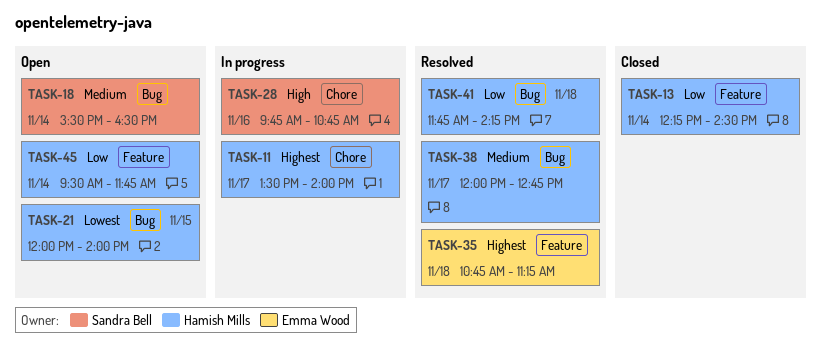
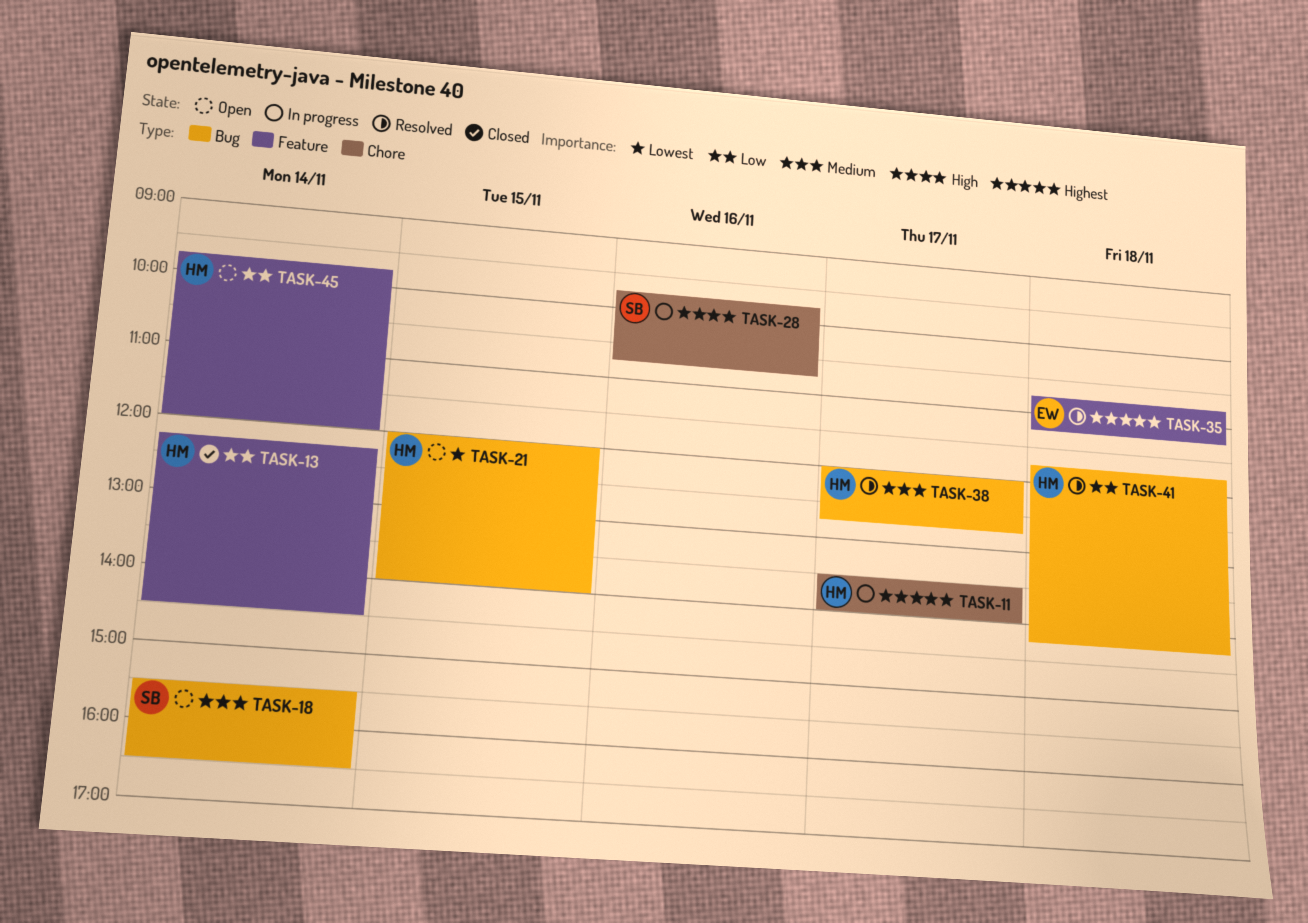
TASK-45, begins: 09:30 -> 09:45
TASK-45, ends: 11:45 -> 12:00

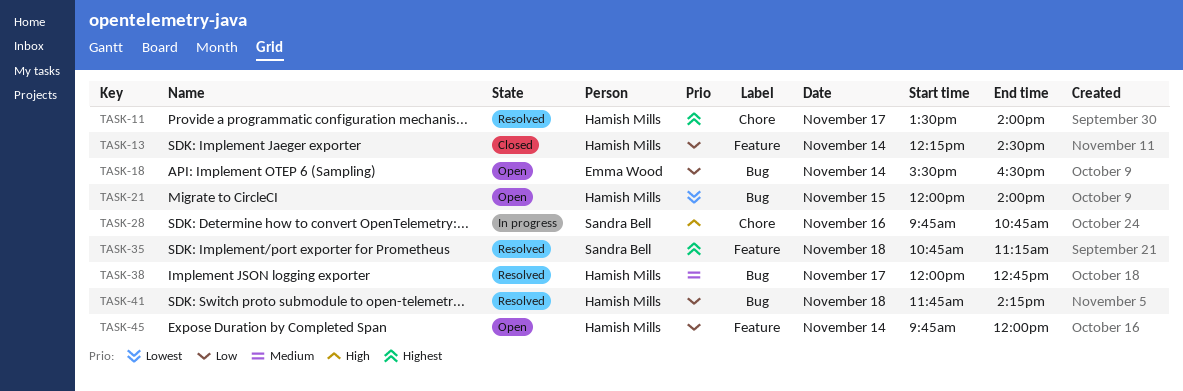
TASK-11, status: In progress -> Resolved
TASK-18, owner: Sandra Bell -> Emma Wood
TASK-18, priority: Medium -> Low
TASK-35, owner: Emma Wood -> Sandra Bell

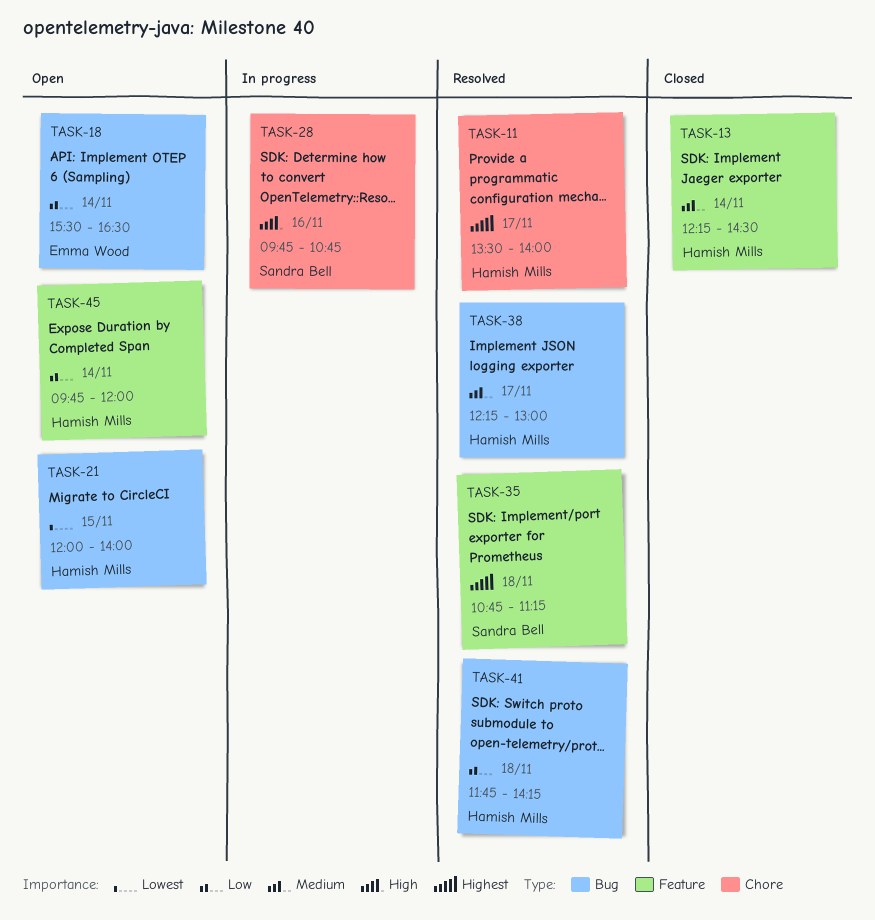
TASK-13, priority: Low -> Medium
TASK-38, begins: 12:00 -> 12:15
TASK-38, ends: 12:45 -> 13:00

